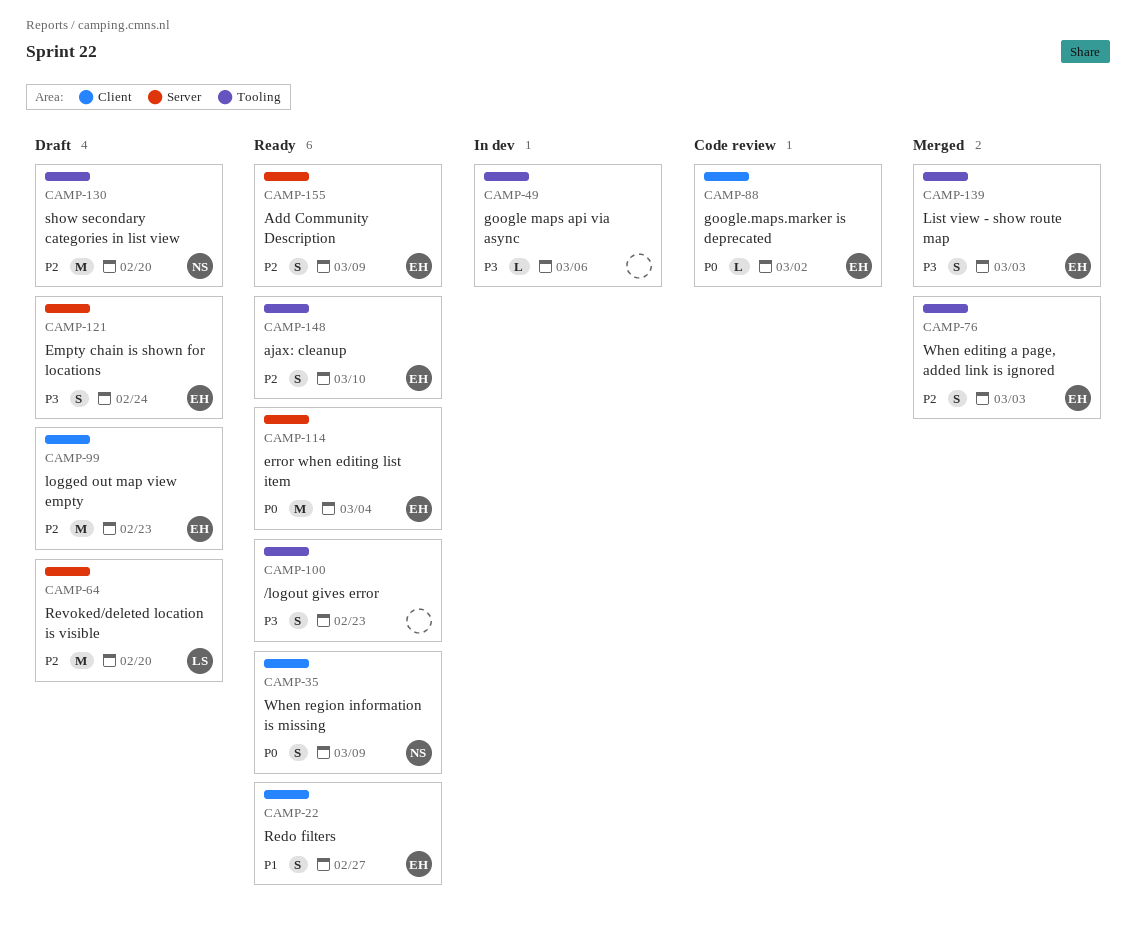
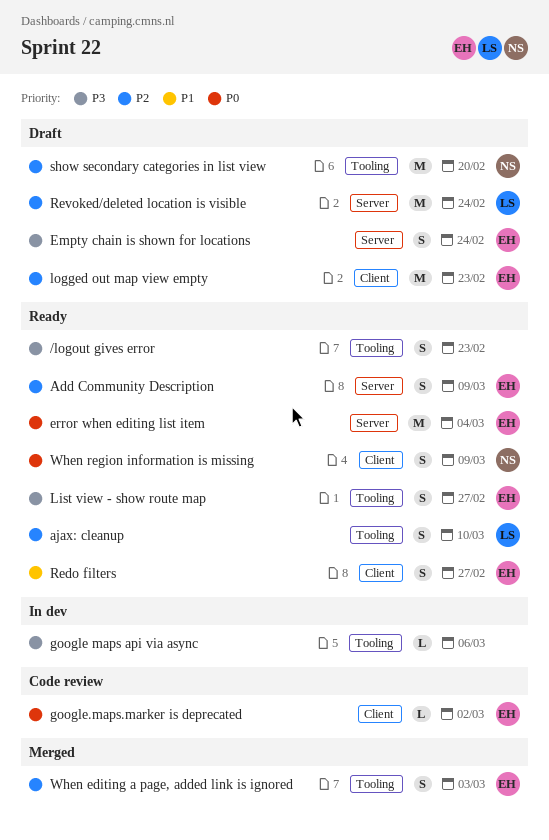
ajax: cleanup, owner: EH -> LS
List view - show route map, status: Merged -> Ready
List view - show route map, due: Mar 3 -> Feb 27
Revoked/deleted location is visible, due: Feb 20 -> Feb 24

